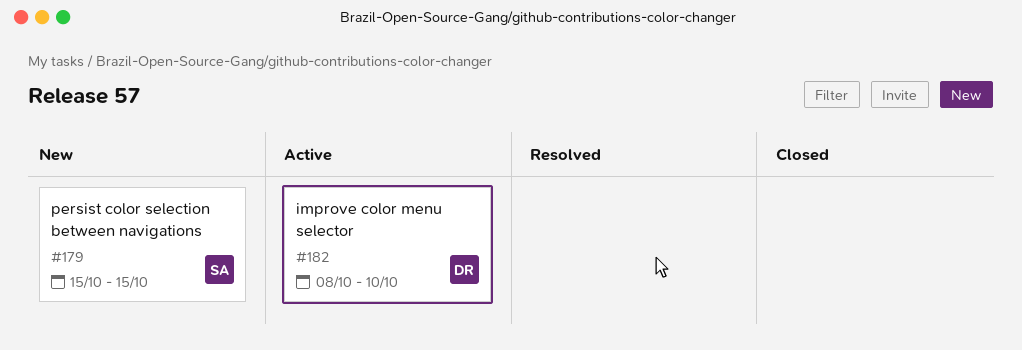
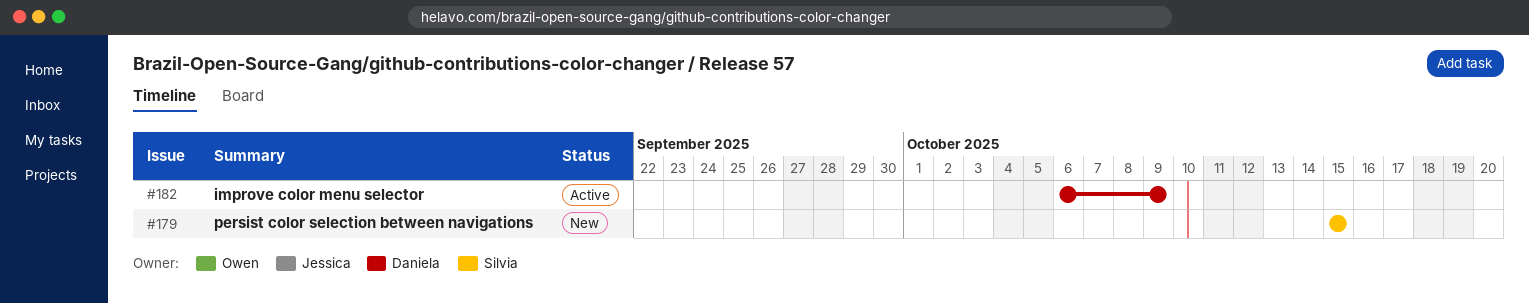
#182, start: Oct 8 -> Oct 6
#182, due: Oct 10 -> Oct 9

